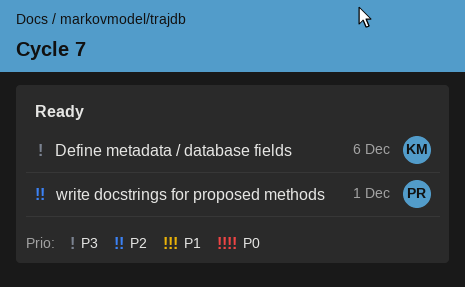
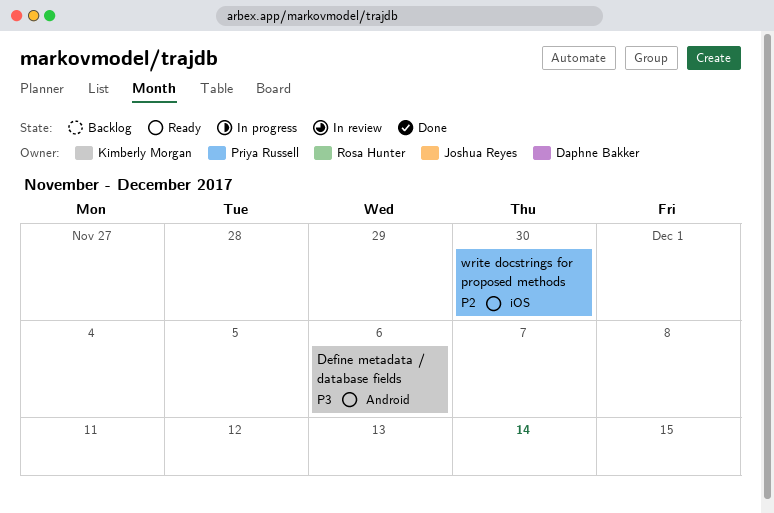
write docstrings for proposed methods, due: Dec 1 -> Nov 30

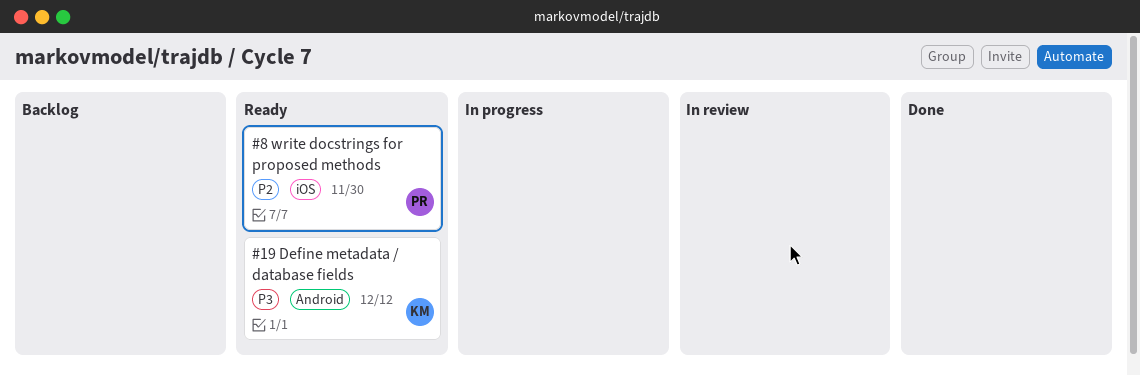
Define metadata / database fields, due: Dec 6 -> Dec 12

